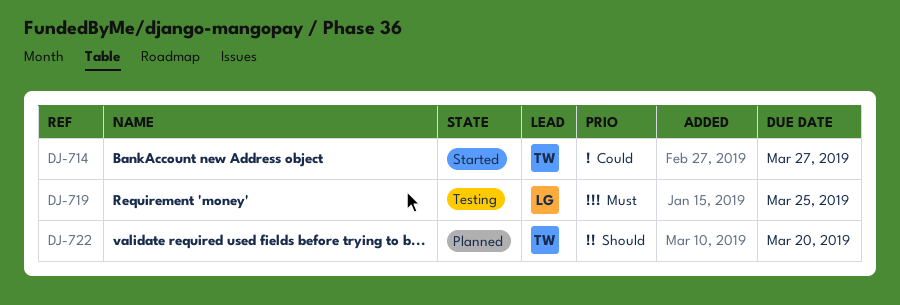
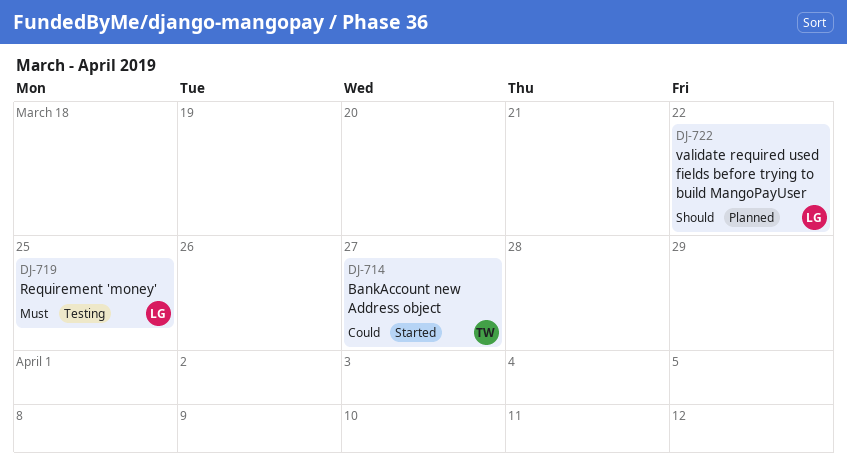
DJ-722, owner: TW -> LG
DJ-722, due: Mar 20 -> Mar 22

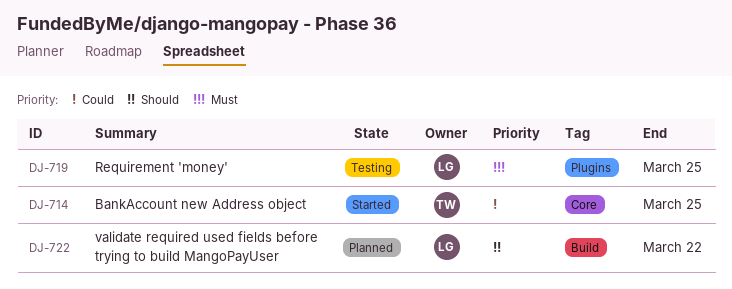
DJ-714, due: Mar 27 -> Mar 25

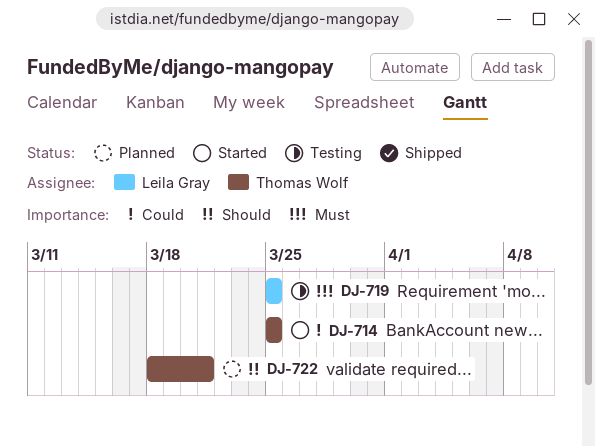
DJ-722, owner: Leila Gray -> Thomas Wolf
DJ-722, due: Mar 22 -> Mar 21

